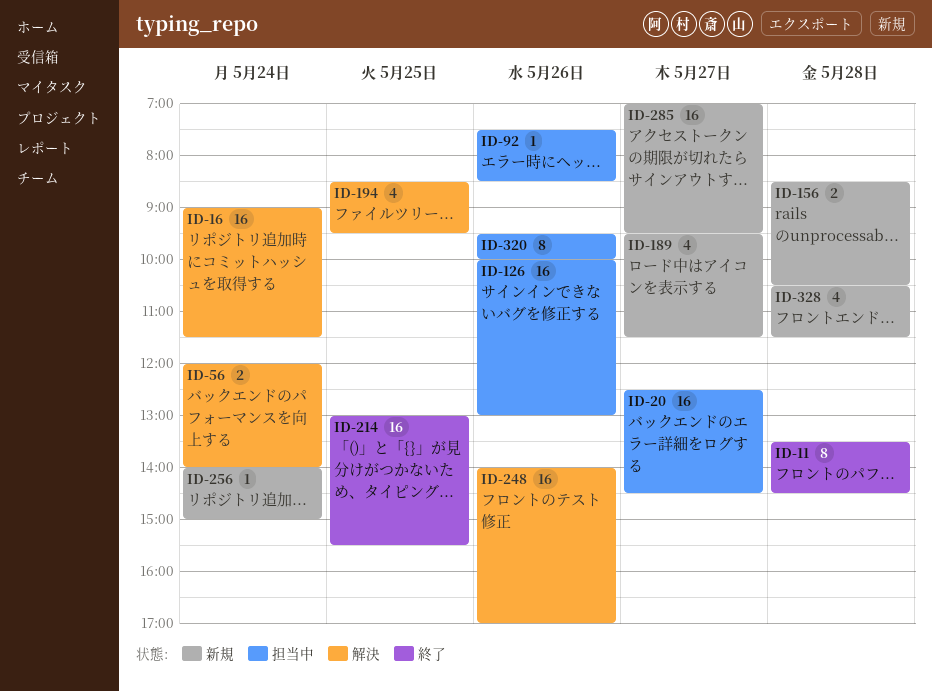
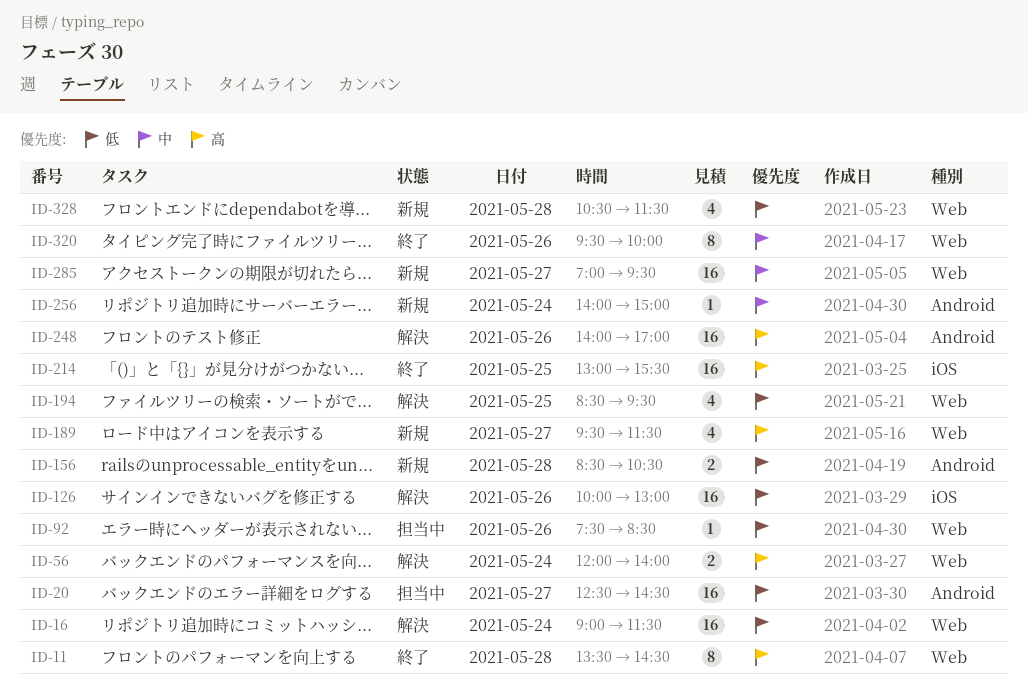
ID-126, status: 担当中 -> 解決
ID-320, status: 担当中 -> 終了

